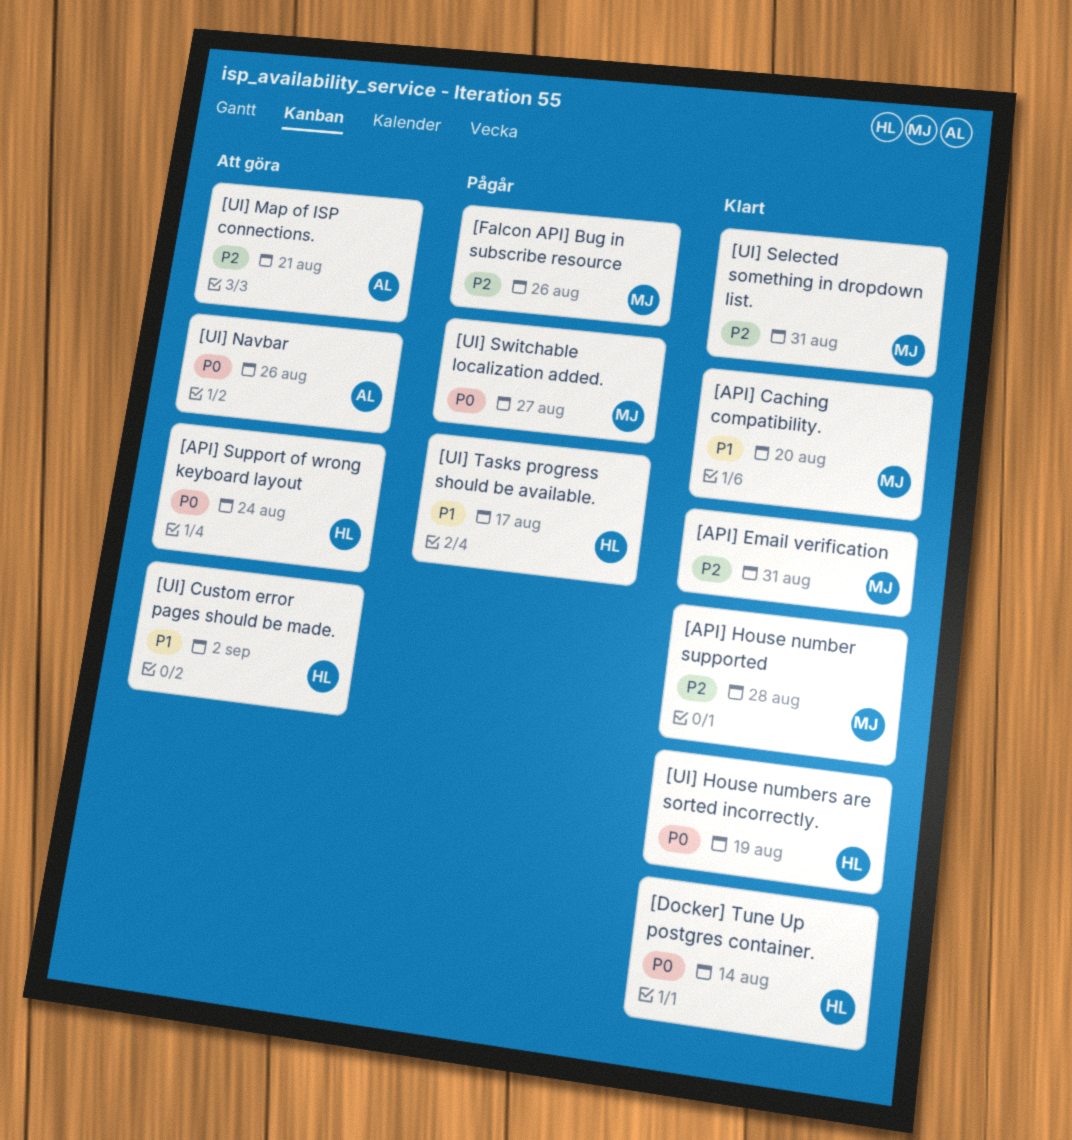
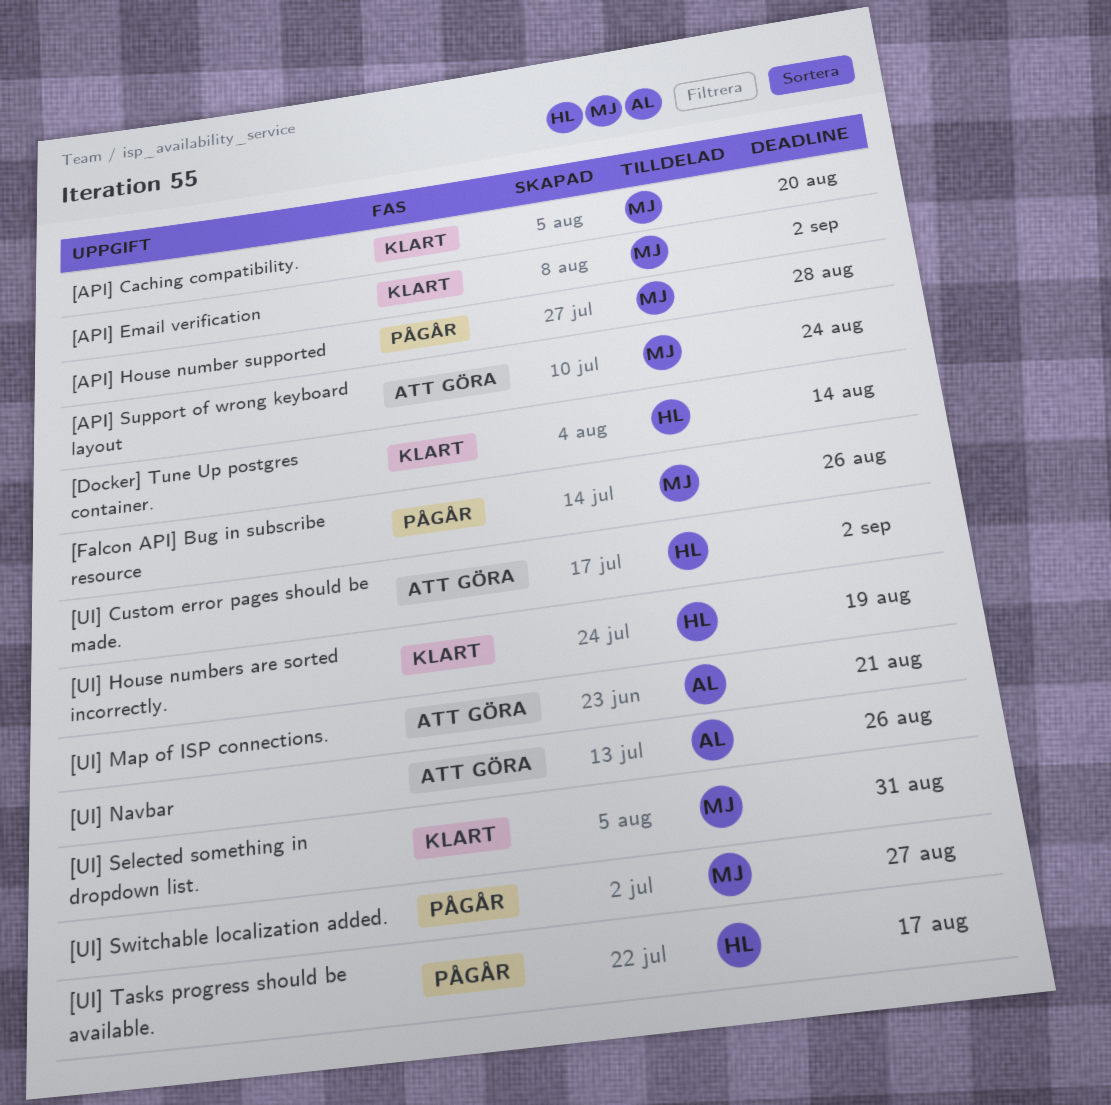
[API] Email verification, due: Aug 31 -> Sep 2
[API] House number supported, status: Klart -> Pågår
[API] Support of wrong keyboard layout, owner: HL -> MJ

